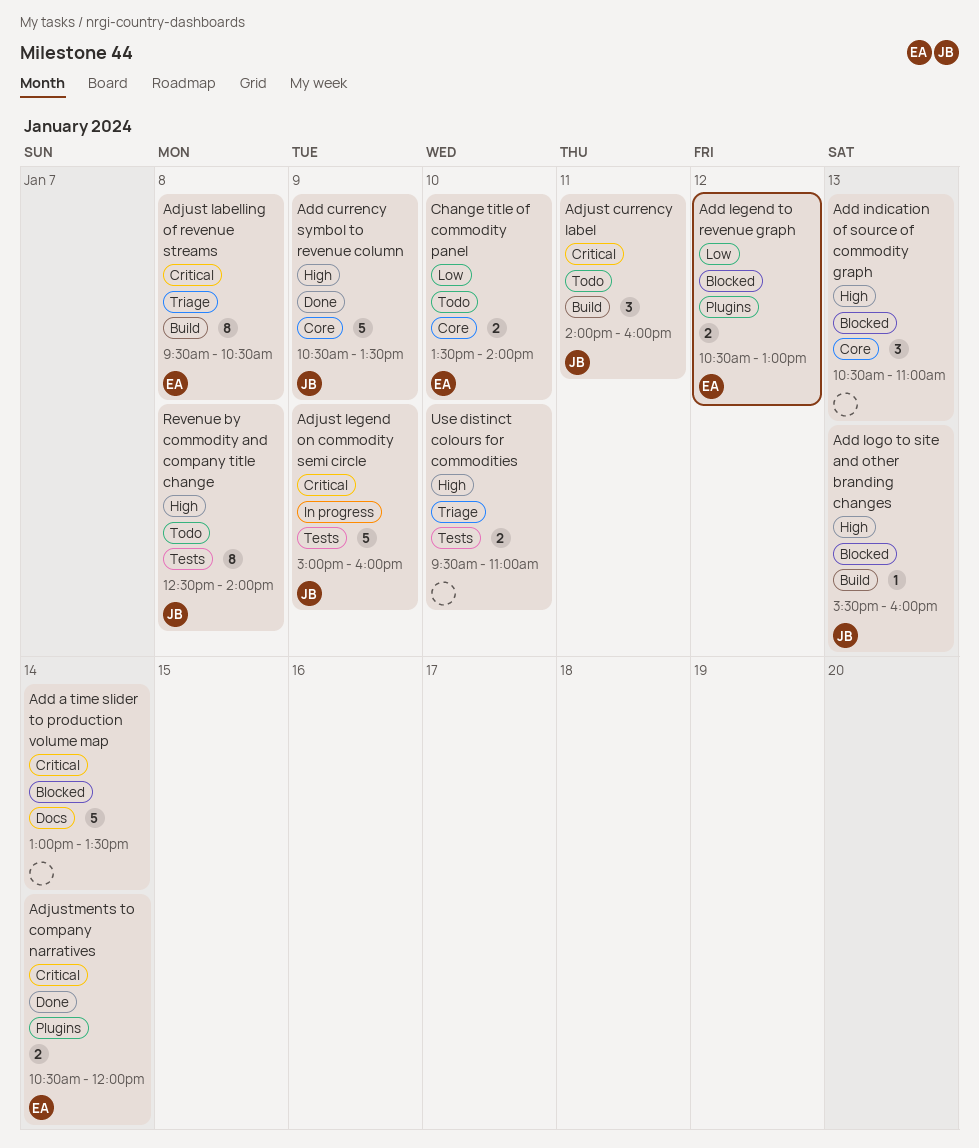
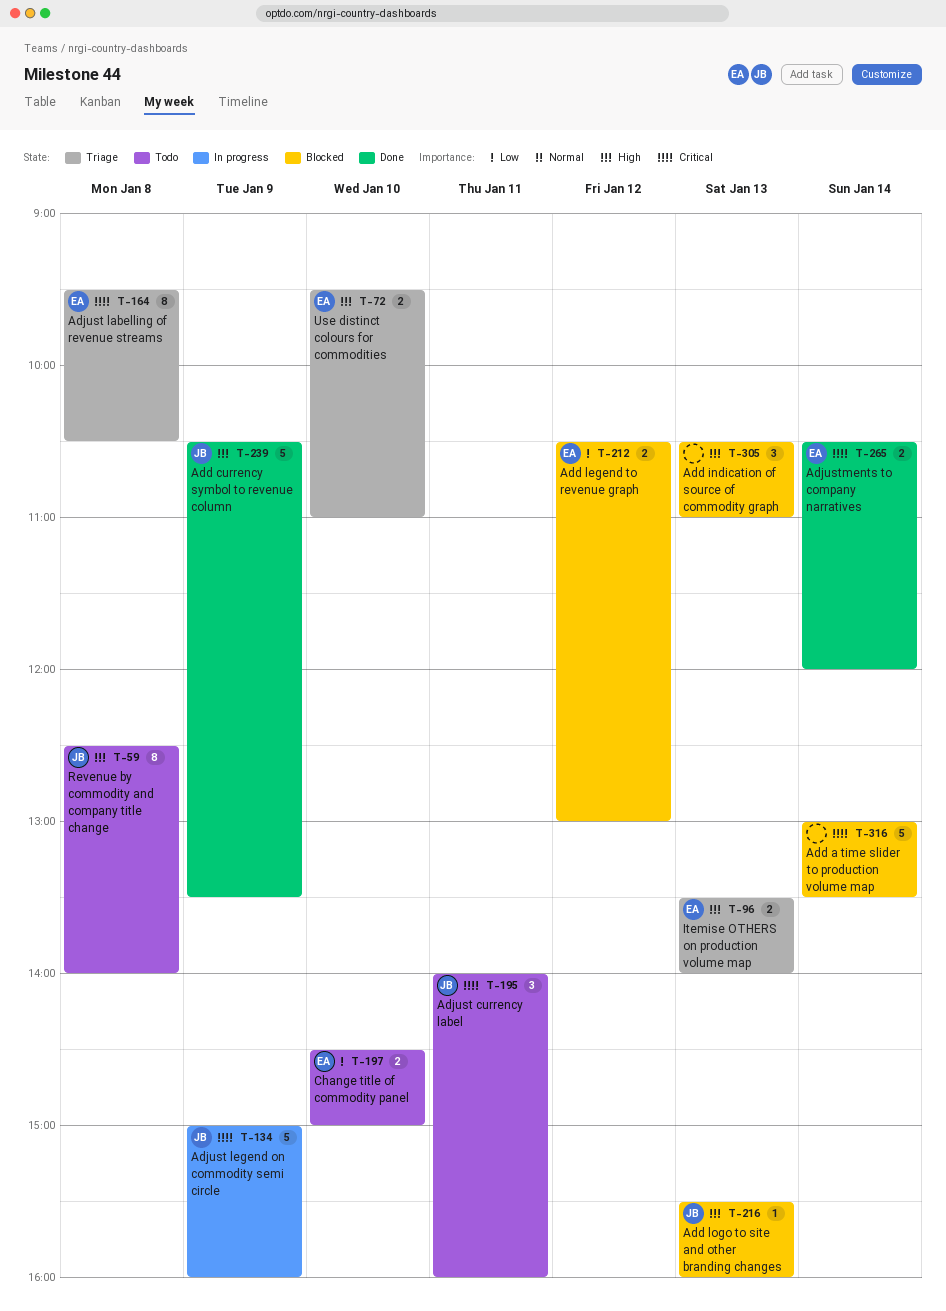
Change title of commodity panel, begins: 13:30 -> 14:30
Change title of commodity panel, ends: 14:00 -> 15:00
Itemise OTHERS on production volume map: none -> present
Use distinct colours for commodities, owner: none -> EA

